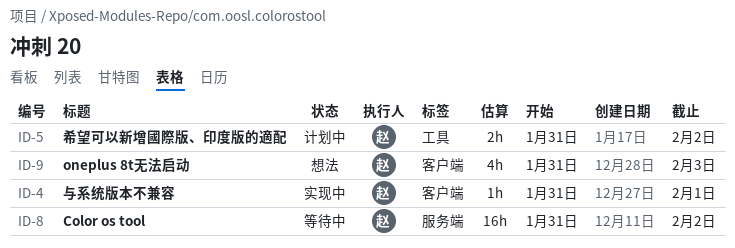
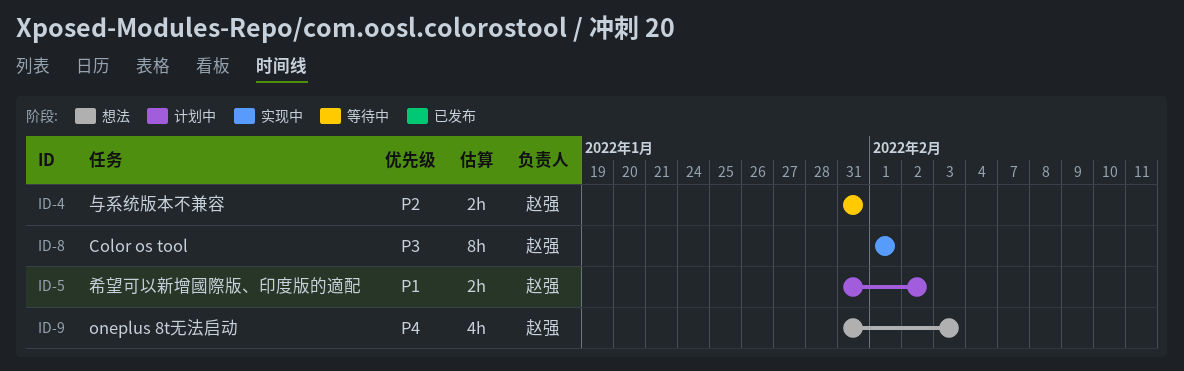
ID-4, status: 实现中 -> 等待中
ID-4, estimate: 1h -> 2h
ID-4, due: Feb 1 -> Jan 31
ID-8, status: 等待中 -> 实现中
ID-8, estimate: 16h -> 8h
ID-8, start: Jan 31 -> Feb 1
ID-8, due: Feb 2 -> Feb 1

